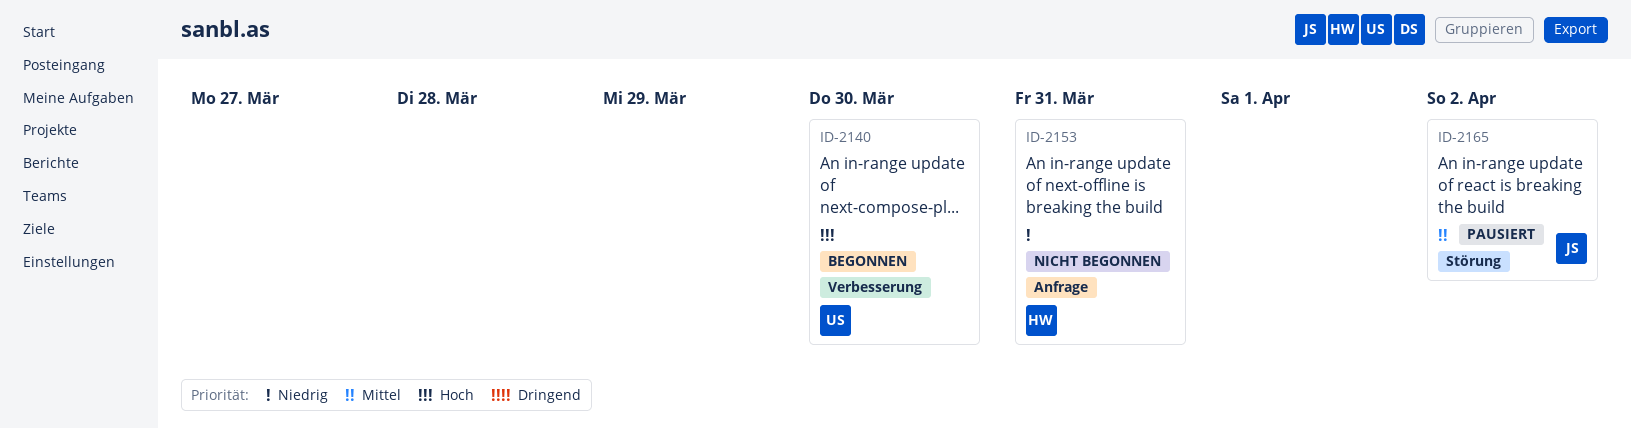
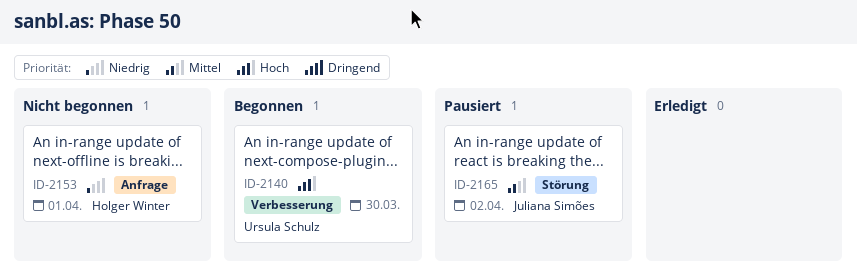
ID-2153, due: Mar 31 -> Apr 1

